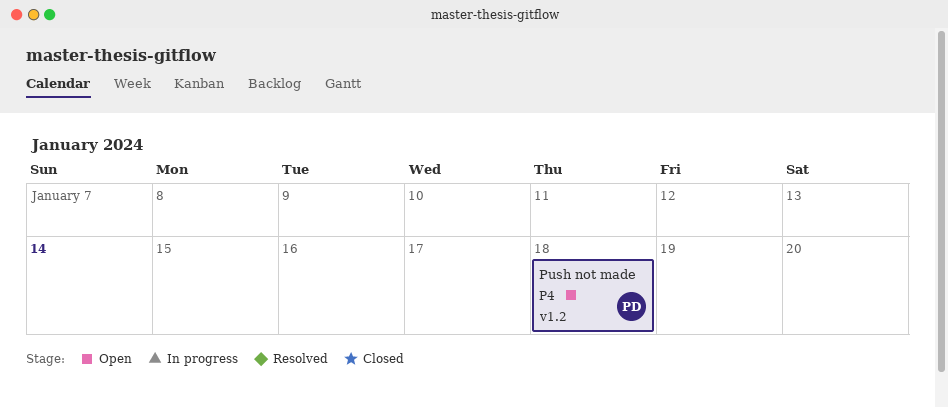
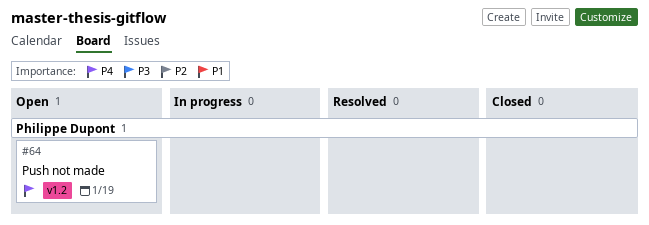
Push not made, due: Jan 18 -> Jan 19

